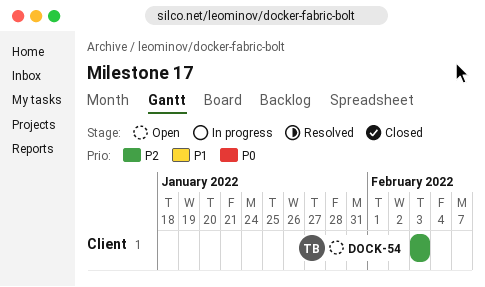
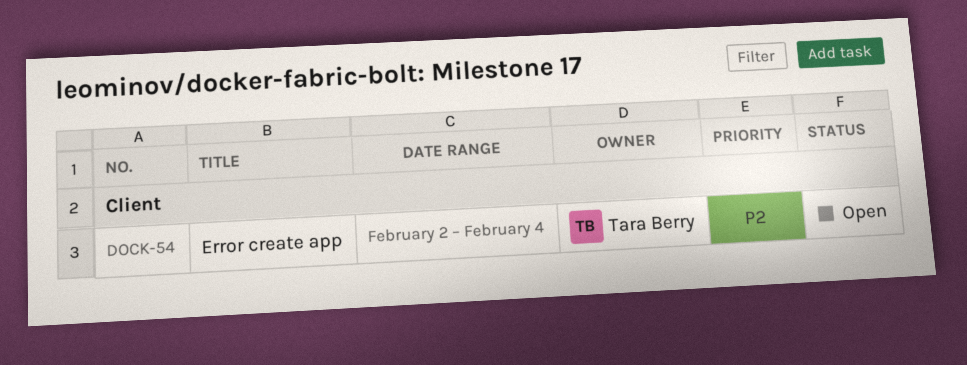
DOCK-54, start: Feb 3 -> Feb 2
DOCK-54, due: Feb 3 -> Feb 4

